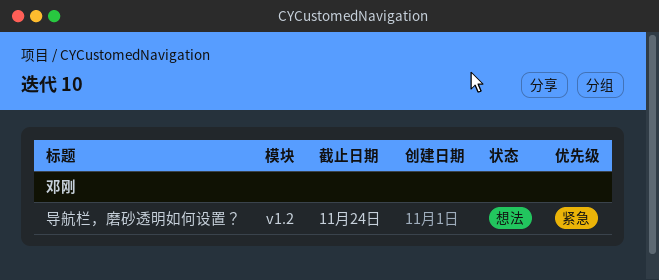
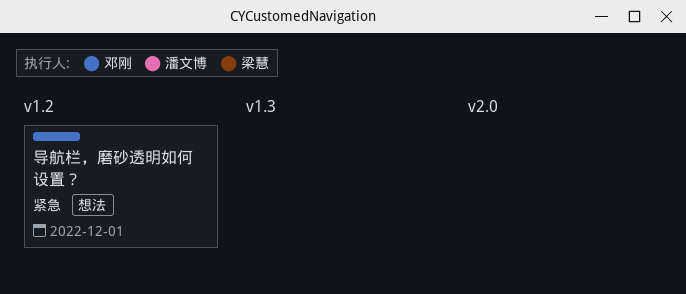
导航栏，磨砂透明如何设置？, due: Nov 24 -> Dec 1

